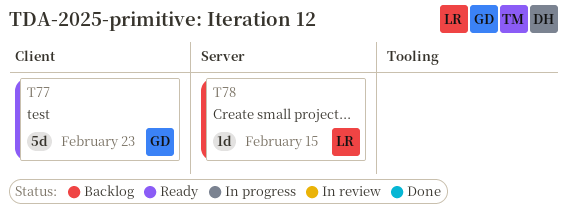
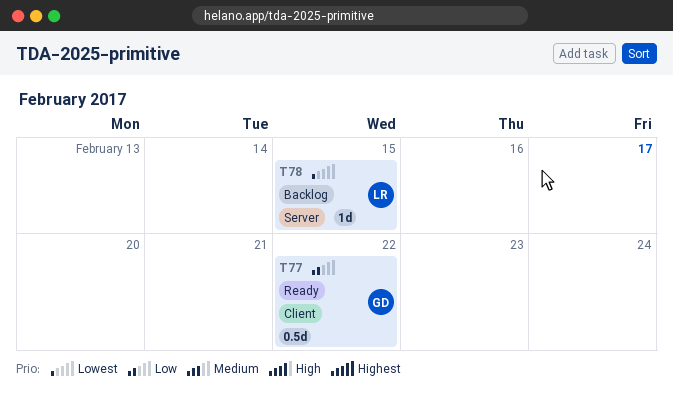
T77, estimate: 5d -> 0.5d
T77, due: Feb 23 -> Feb 22

